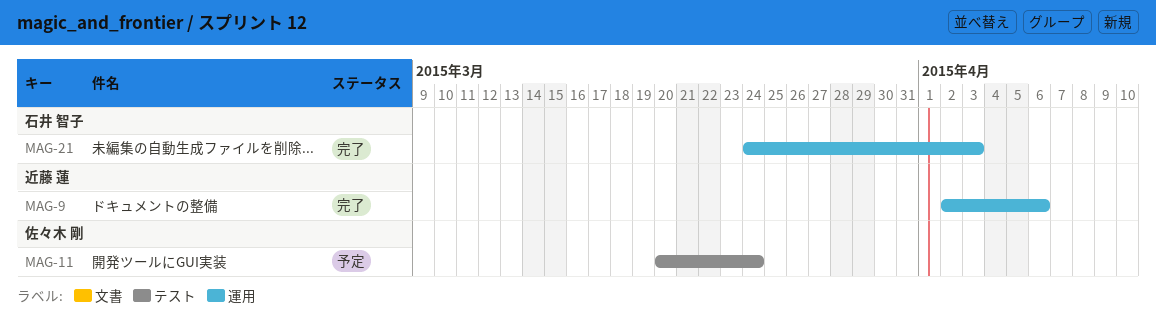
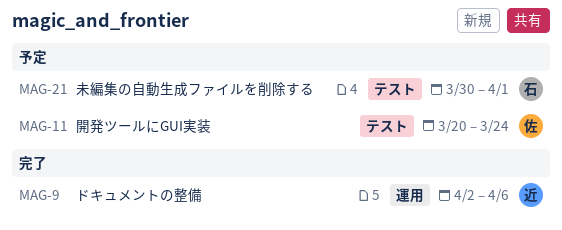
MAG-21, status: 完了 -> 予定
MAG-21, label: 運用 -> テスト
MAG-21, start: Mar 24 -> Mar 30
MAG-21, due: Apr 3 -> Apr 1

